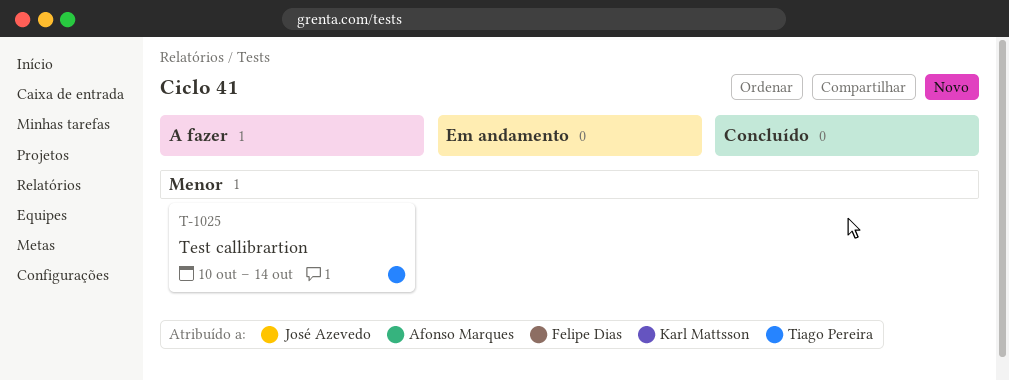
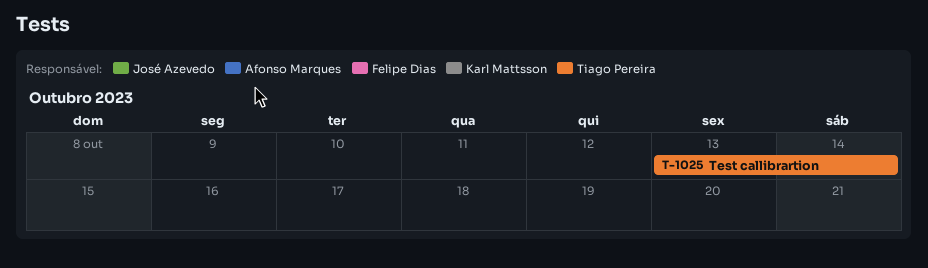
T-1025, start: Oct 10 -> Oct 13

